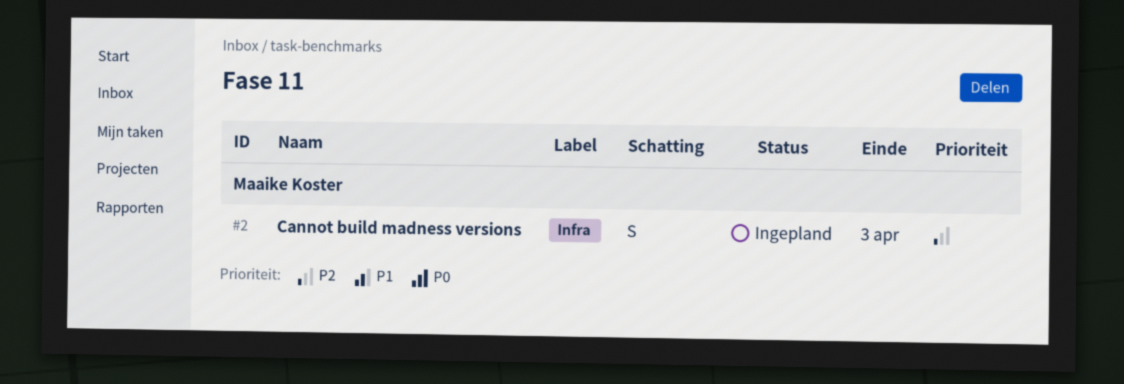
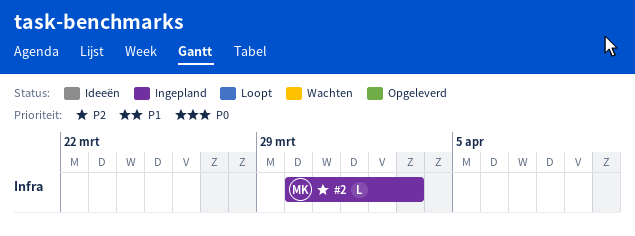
#2, estimate: S -> L

